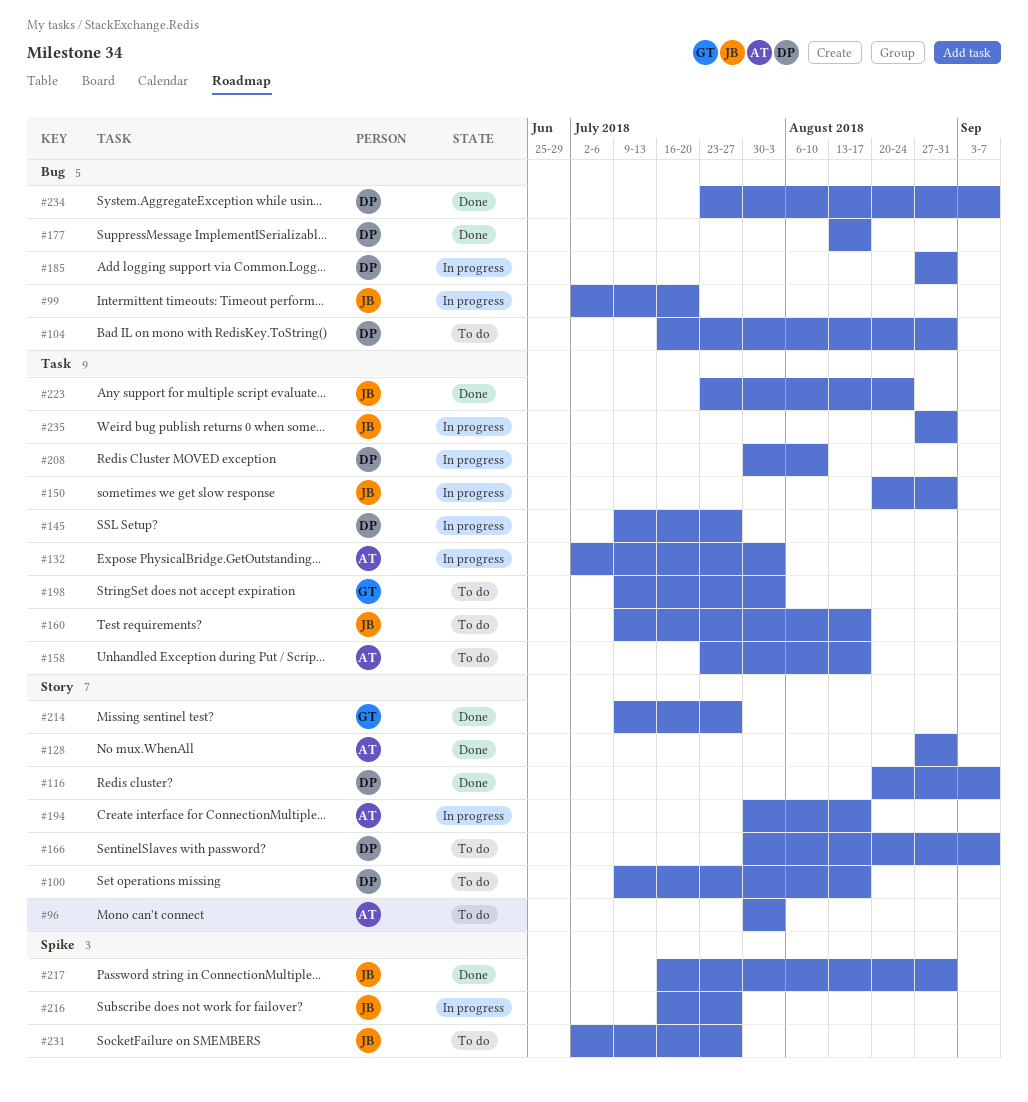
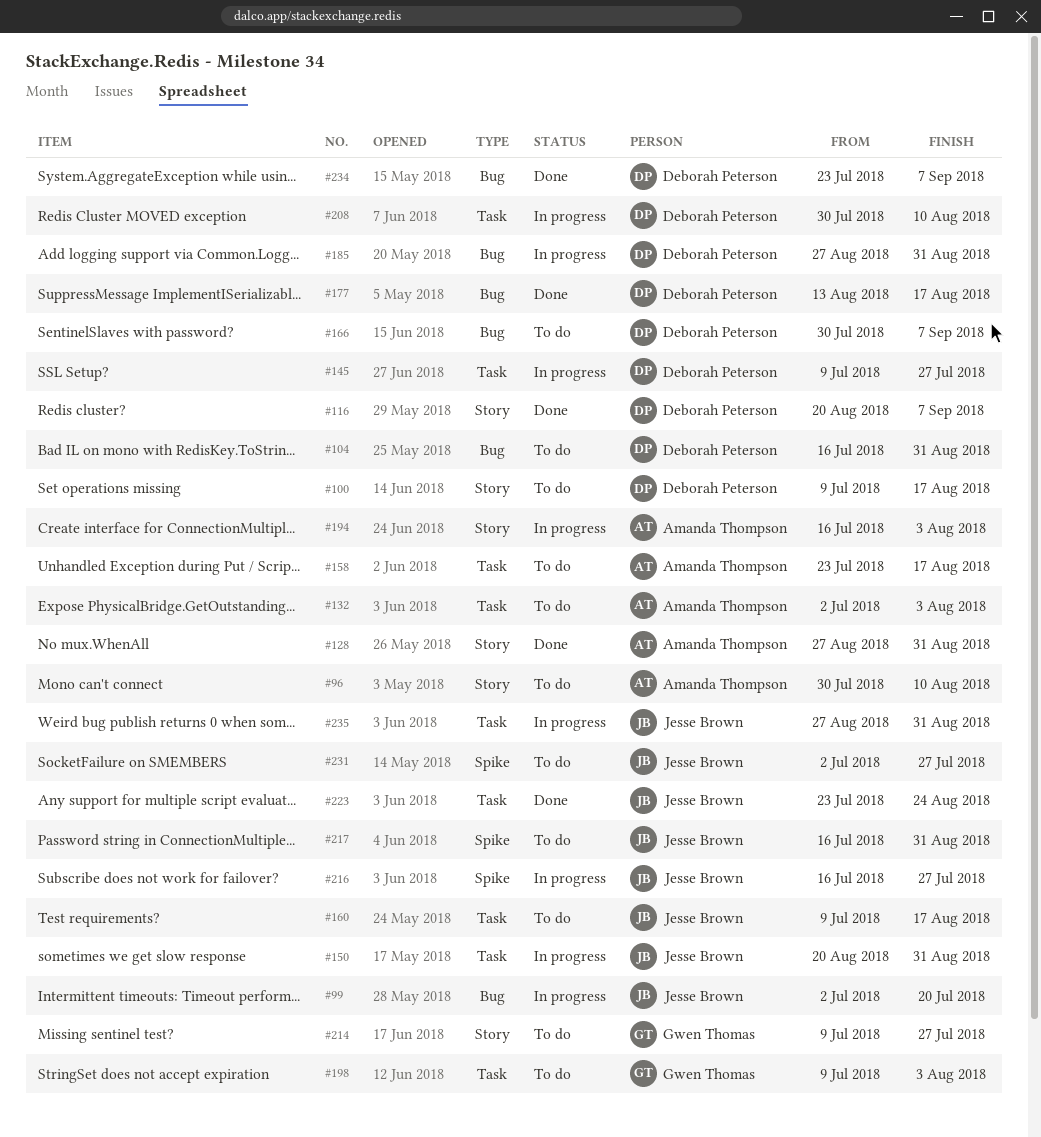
#96, due: Aug 3 -> Aug 10
#132, status: In progress -> To do
#166, label: Story -> Bug
#194, start: Jul 30 -> Jul 16
#194, due: Aug 17 -> Aug 3
#214, status: Done -> To do
#217, status: Done -> To do

